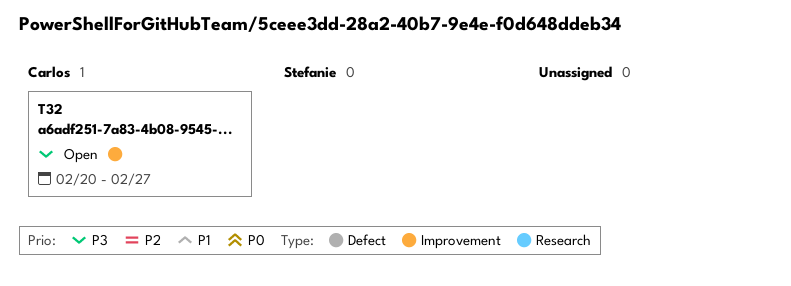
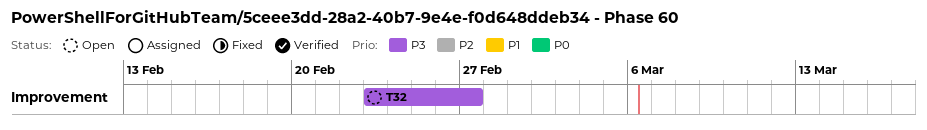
T32, start: Feb 20 -> Feb 23

